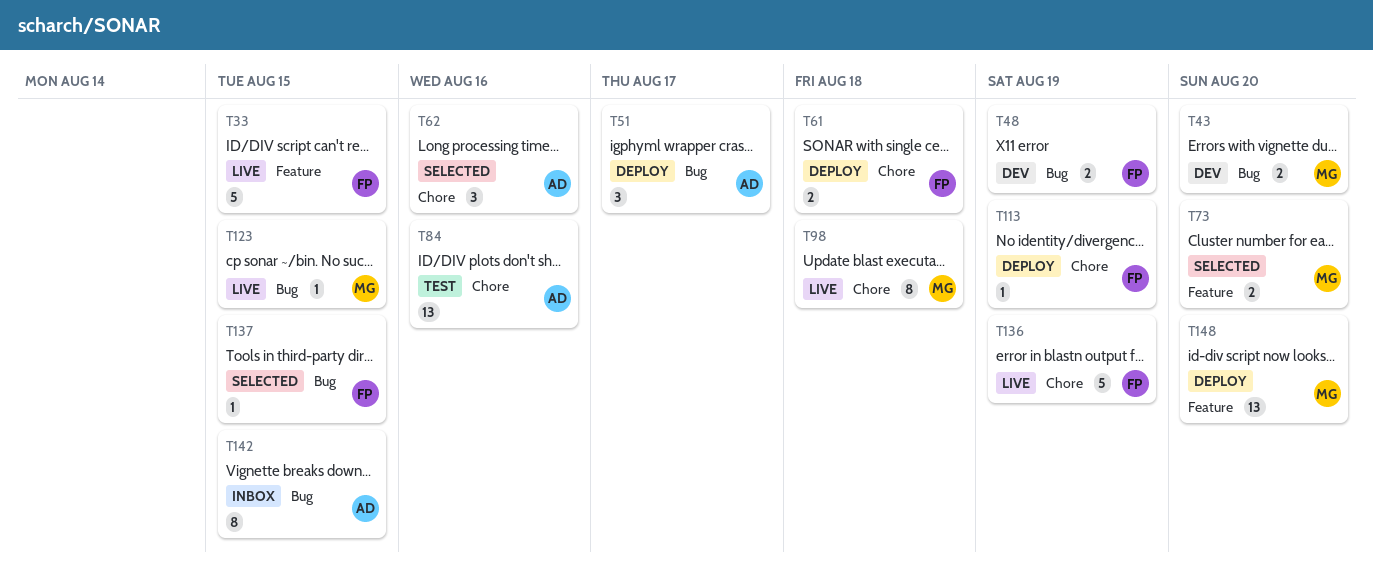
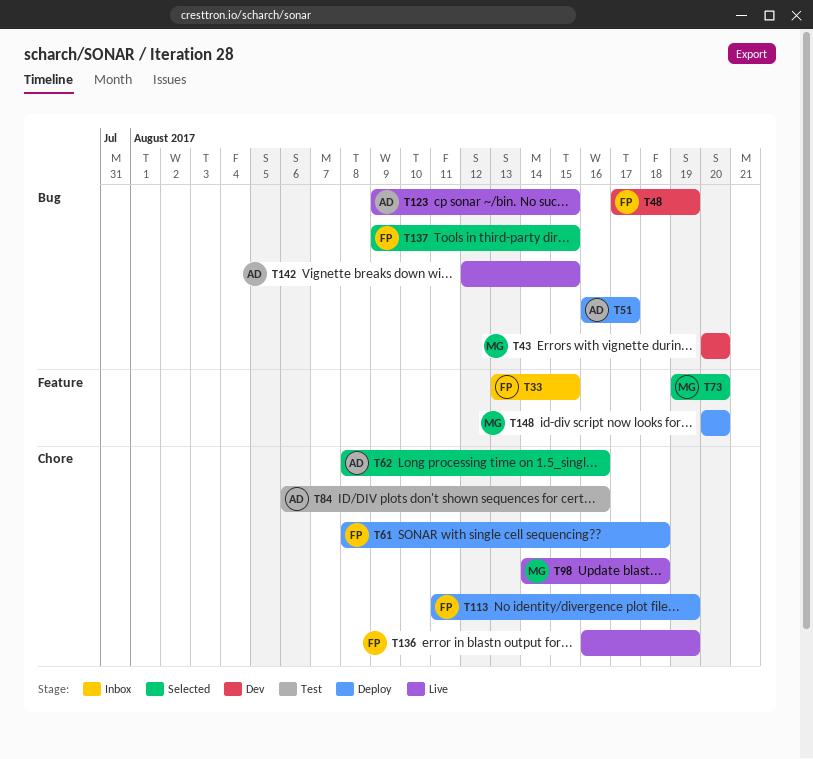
T33, status: Live -> Inbox
T123, owner: MG -> AD
T142, status: Inbox -> Live

